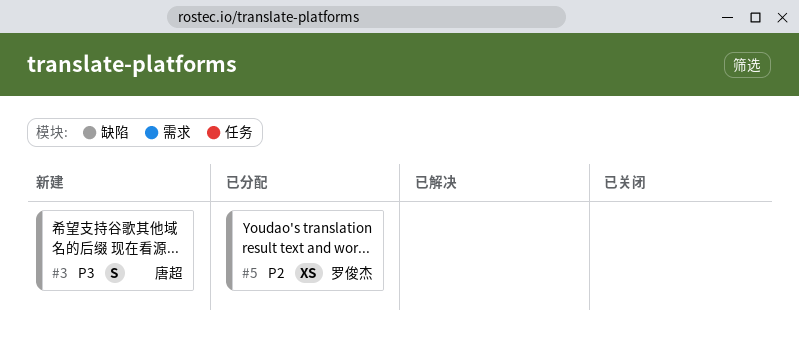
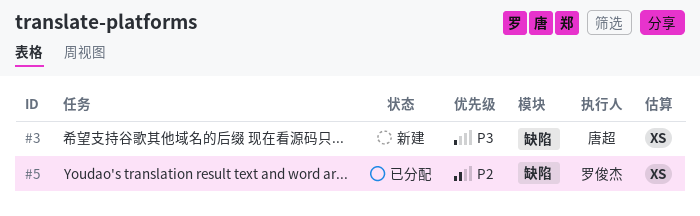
#3, estimate: S -> XS

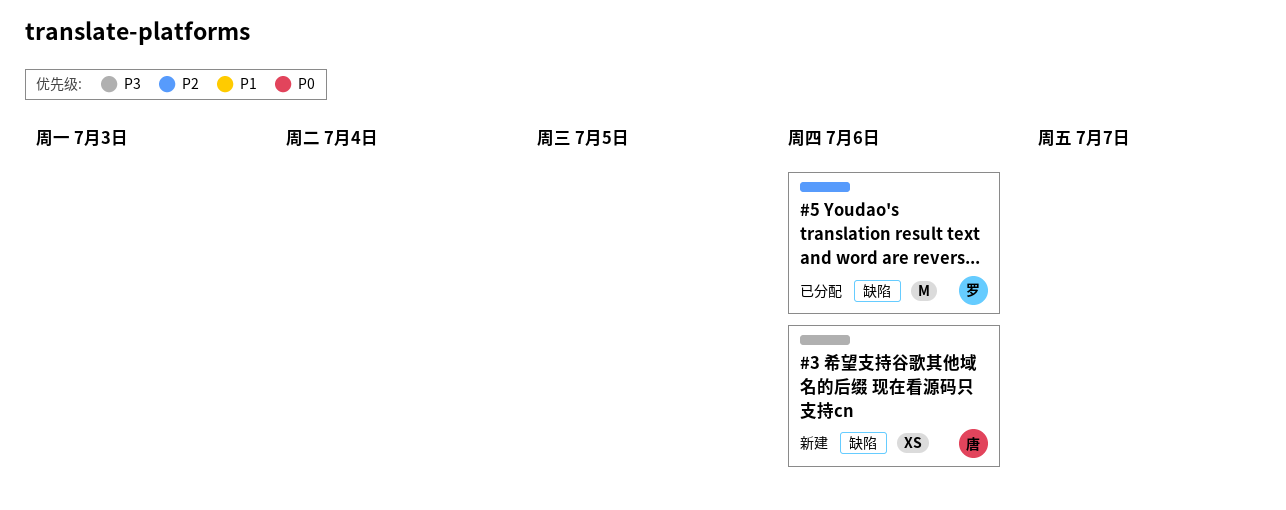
#5, estimate: XS -> M

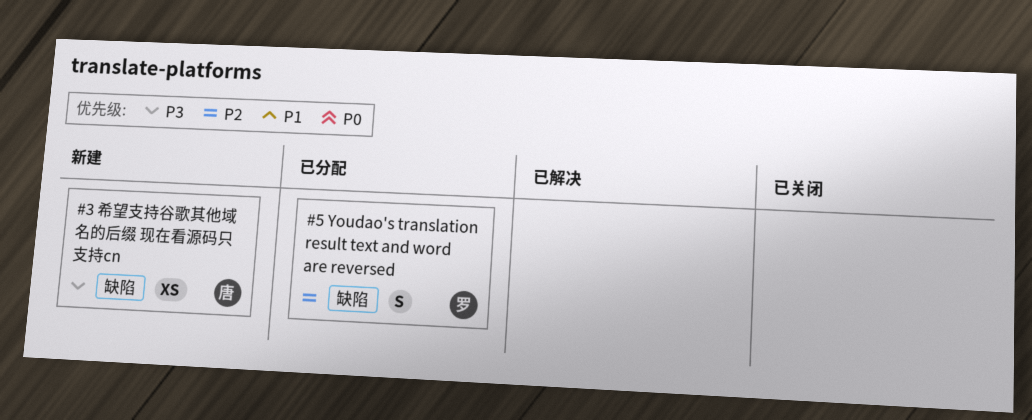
#5, estimate: M -> S

